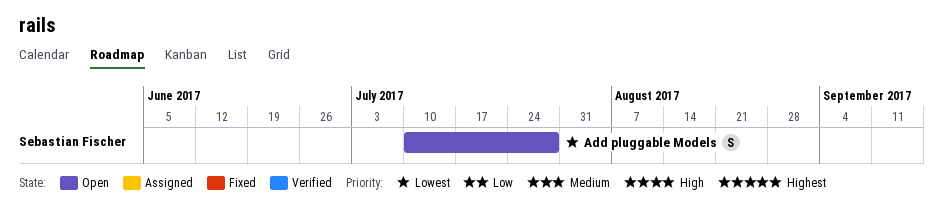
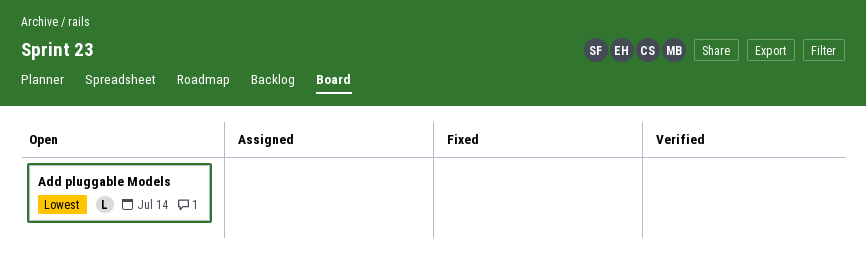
Add pluggable Models, estimate: S -> L
Add pluggable Models, due: Jul 28 -> Jul 14

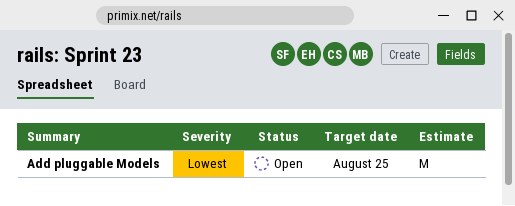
Add pluggable Models, estimate: L -> M
Add pluggable Models, due: Jul 14 -> Aug 25

